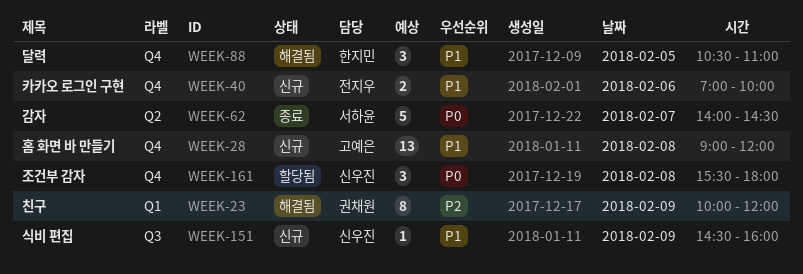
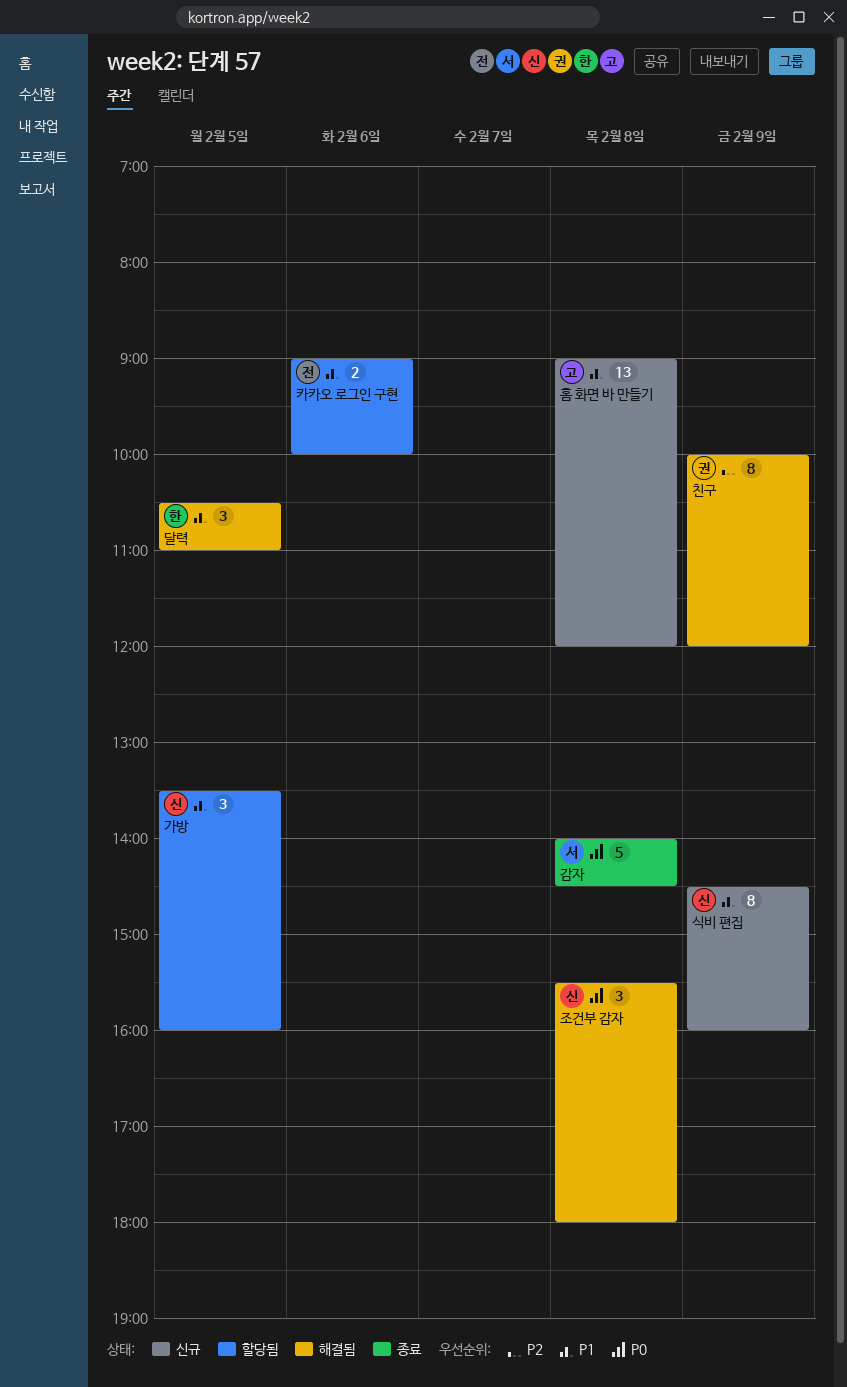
가방: none -> present
감자, day: Feb 7 -> Feb 8
식비 편집, estimate: 1 -> 8
조건부 감자, status: 할당됨 -> 해결됨
카카오 로그인 구현, status: 신규 -> 할당됨
카카오 로그인 구현, begins: 07:00 -> 09:00

